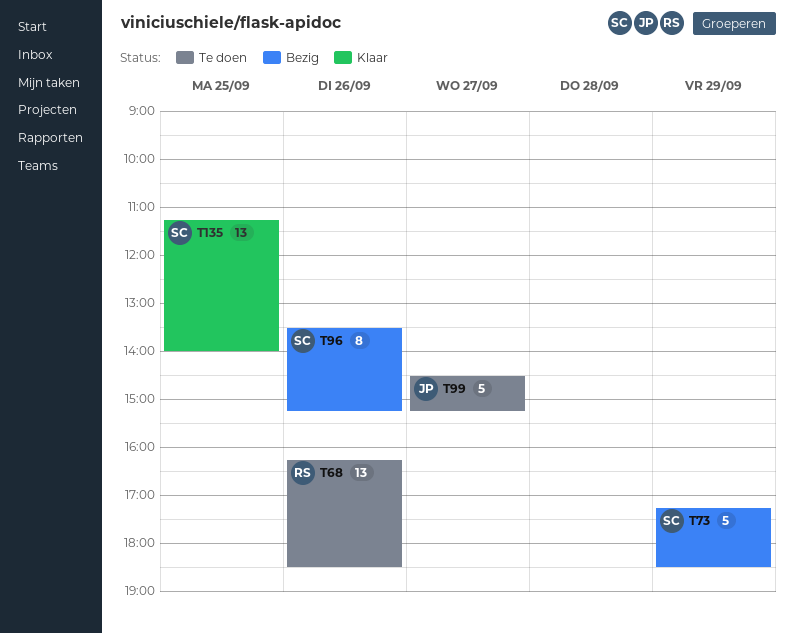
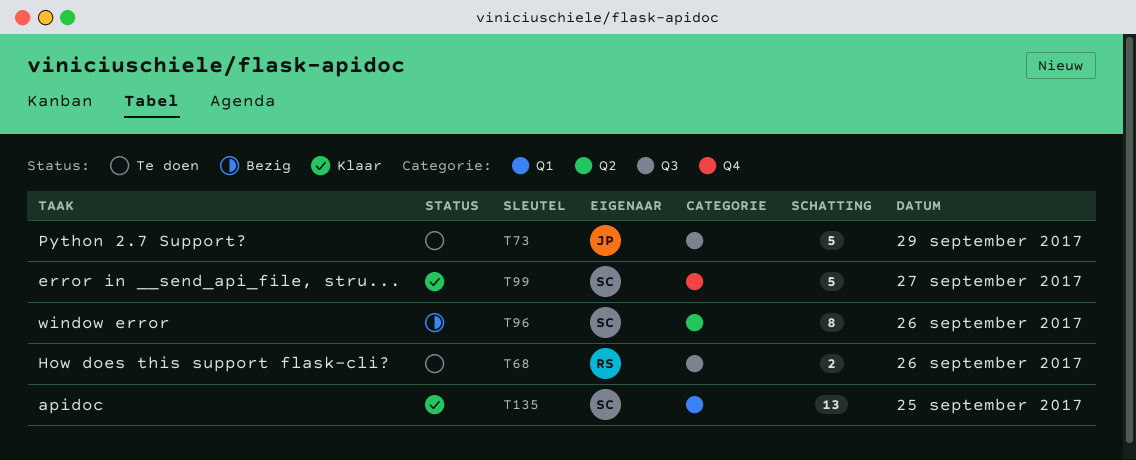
T68, estimate: 13 -> 2
T73, status: Bezig -> Te doen
T73, owner: SC -> JP
T99, status: Te doen -> Klaar
T99, owner: JP -> SC

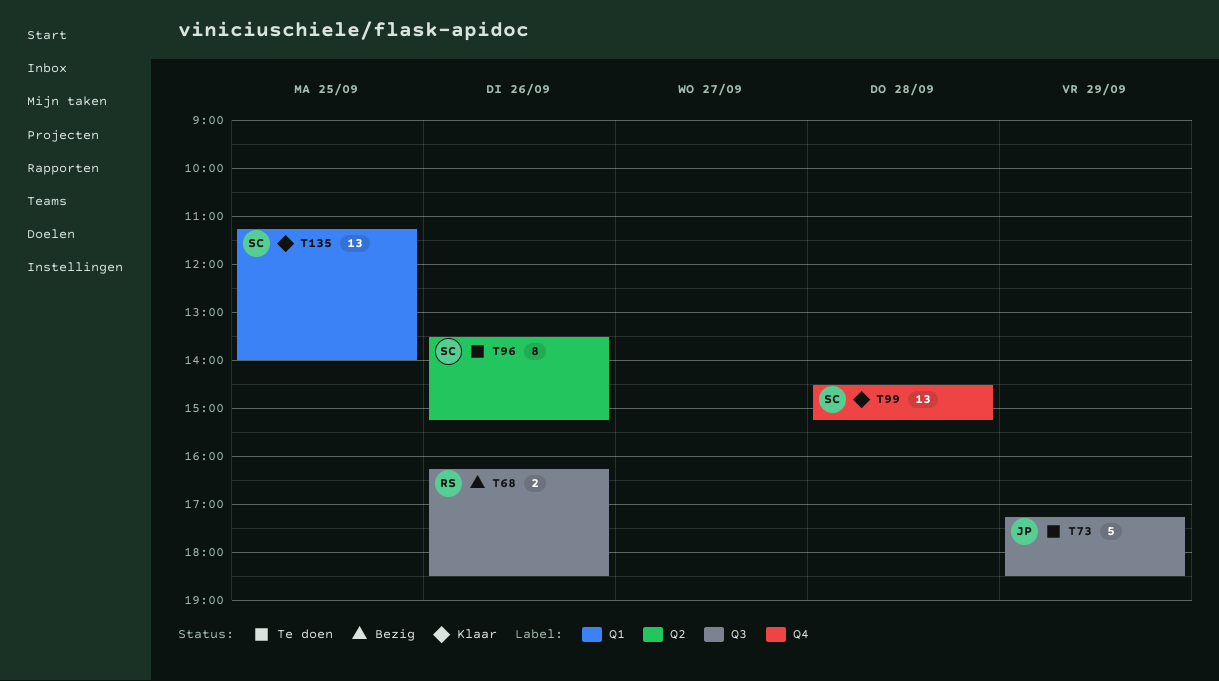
T68, status: Te doen -> Bezig
T96, status: Bezig -> Te doen
T99, estimate: 5 -> 13
T99, day: Sep 27 -> Sep 28

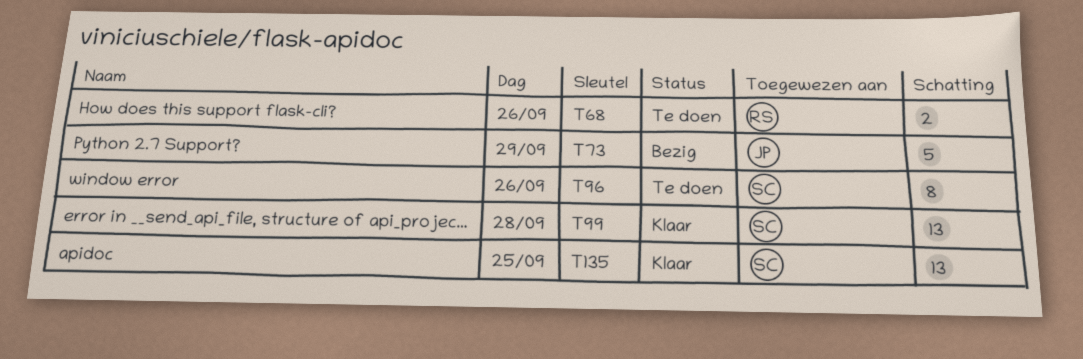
T68, status: Bezig -> Te doen
T73, status: Te doen -> Bezig

